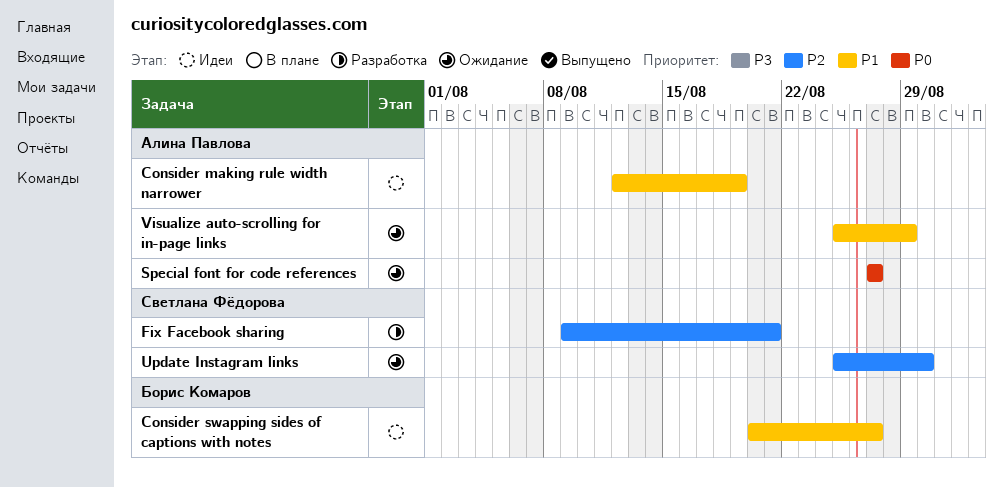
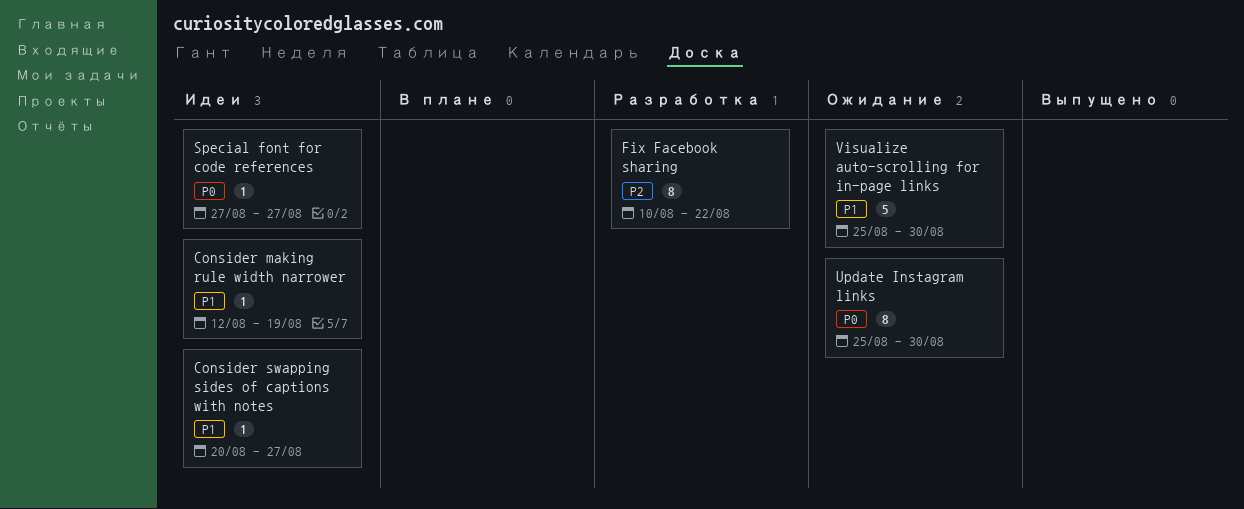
Fix Facebook sharing, start: Aug 9 -> Aug 10
Fix Facebook sharing, due: Aug 21 -> Aug 22
Special font for code references, status: Ожидание -> Идеи
Update Instagram links, priority: P2 -> P0
Visualize auto-scrolling for in-page links, due: Aug 29 -> Aug 30

